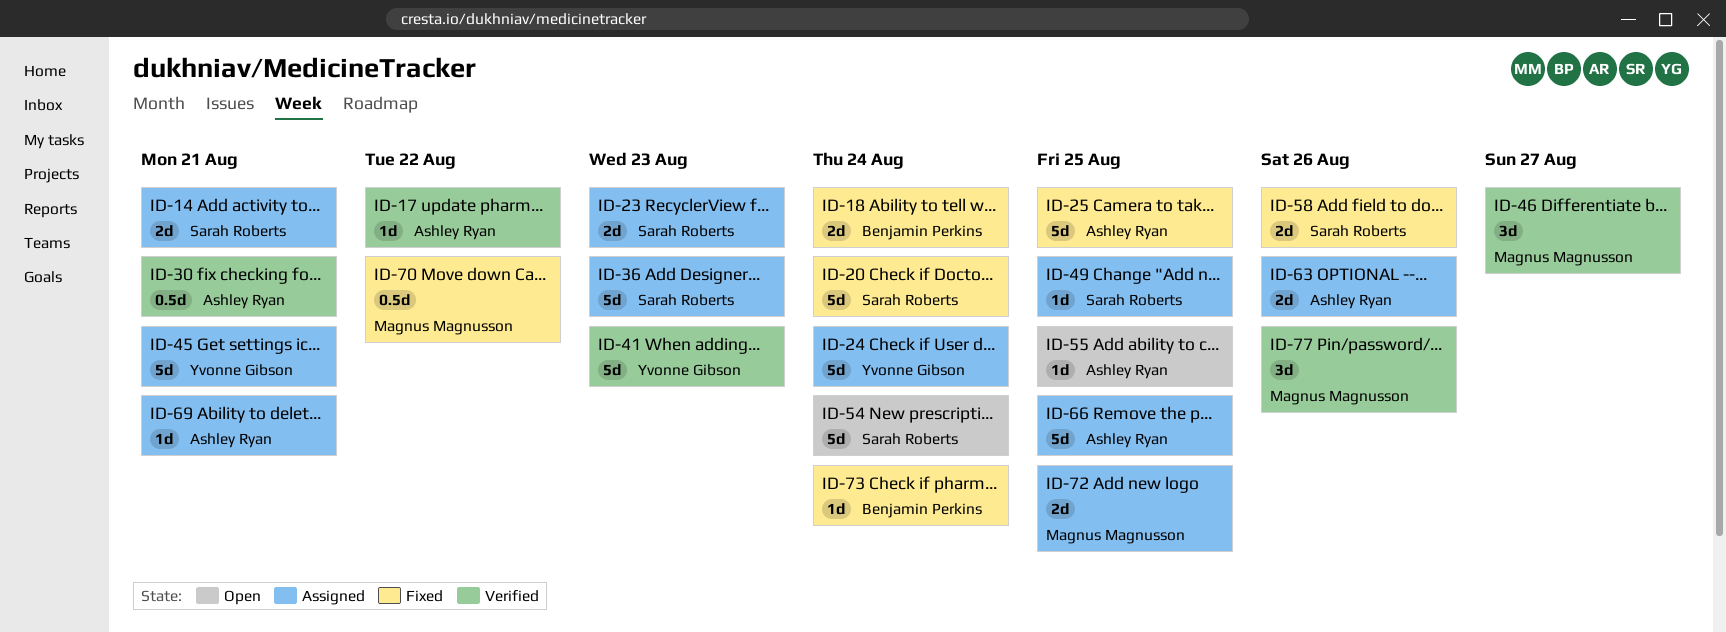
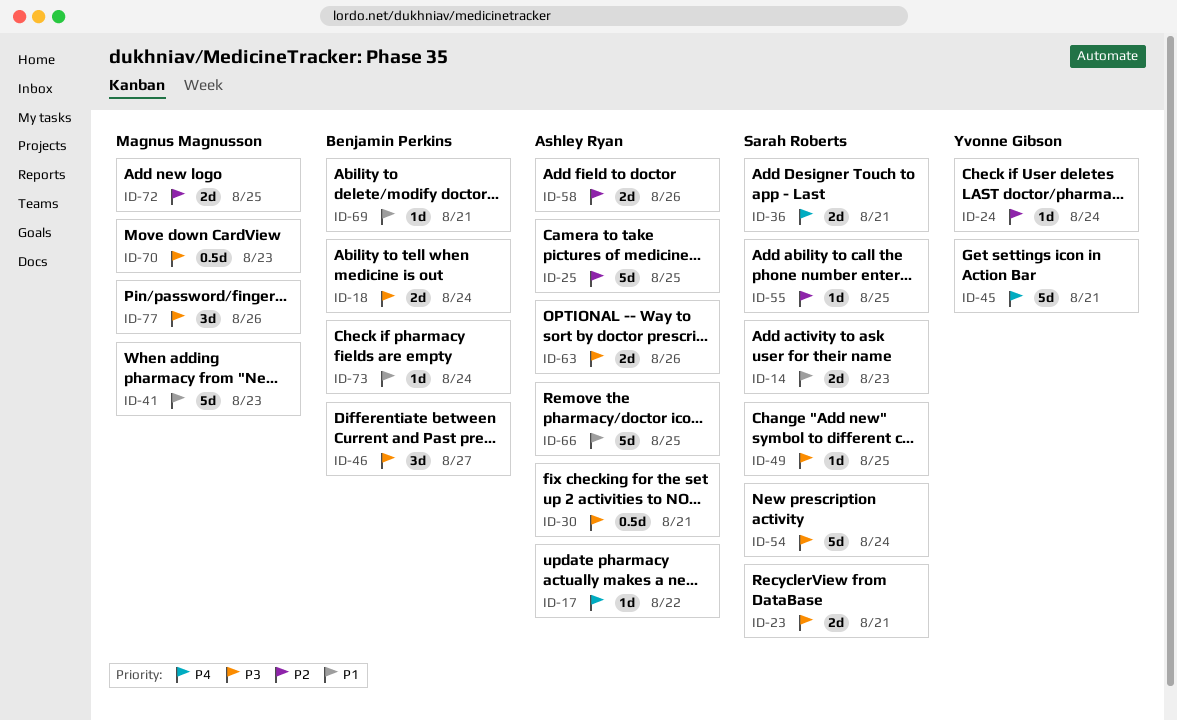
ID-14, due: Aug 21 -> Aug 23
ID-20: present -> none
ID-23, due: Aug 23 -> Aug 21
ID-24, estimate: 5d -> 1d
ID-36, estimate: 5d -> 2d
ID-36, due: Aug 23 -> Aug 21
ID-41, owner: Yvonne Gibson -> Magnus Magnusson
ID-46, owner: Magnus Magnusson -> Benjamin Perkins
ID-55, owner: Ashley Ryan -> Sarah Roberts
ID-58, owner: Sarah Roberts -> Ashley Ryan
ID-69, owner: Ashley Ryan -> Benjamin Perkins
ID-70, due: Aug 22 -> Aug 23

